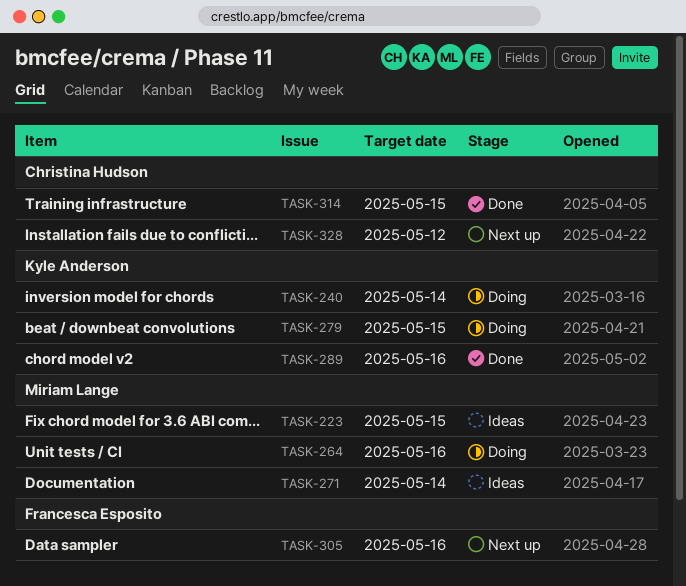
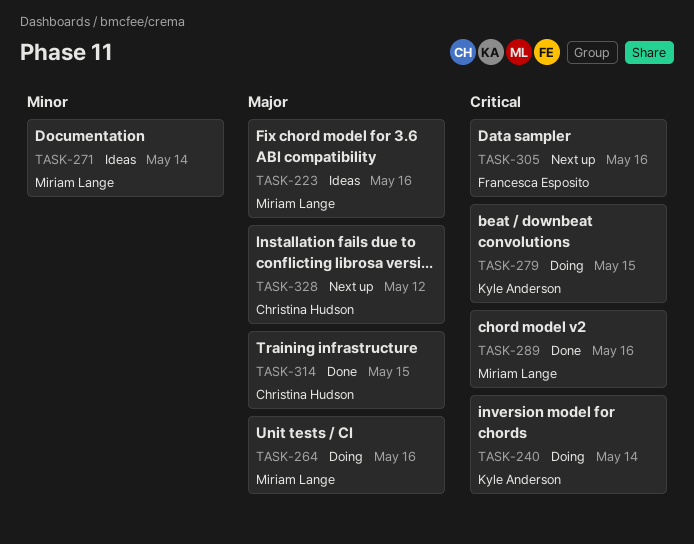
TASK-223, due: May 15 -> May 16
TASK-289, owner: Kyle Anderson -> Miriam Lange

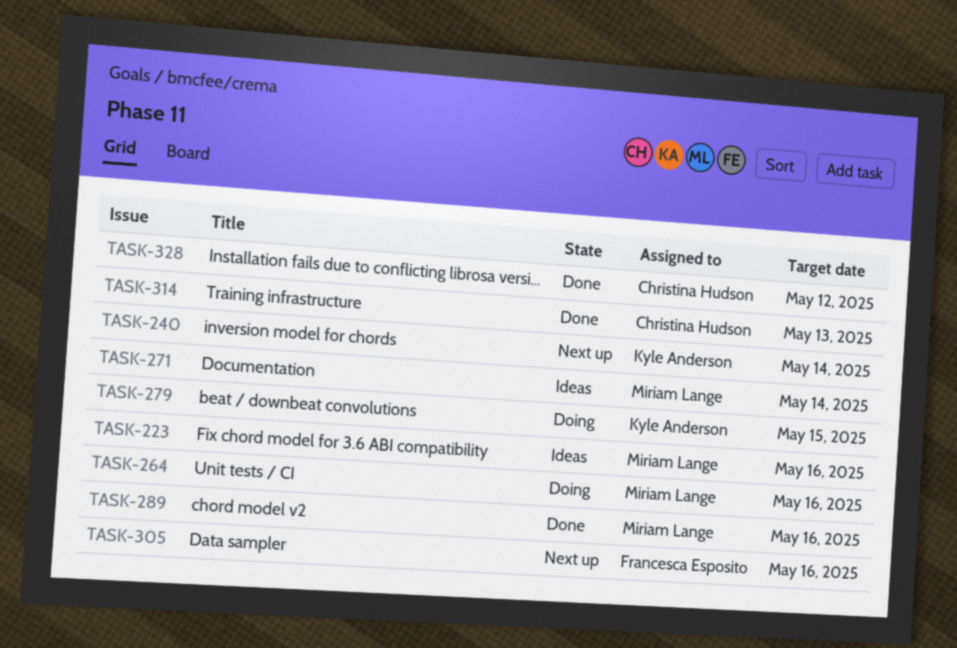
TASK-240, status: Doing -> Next up
TASK-314, due: May 15 -> May 13
TASK-328, status: Next up -> Done

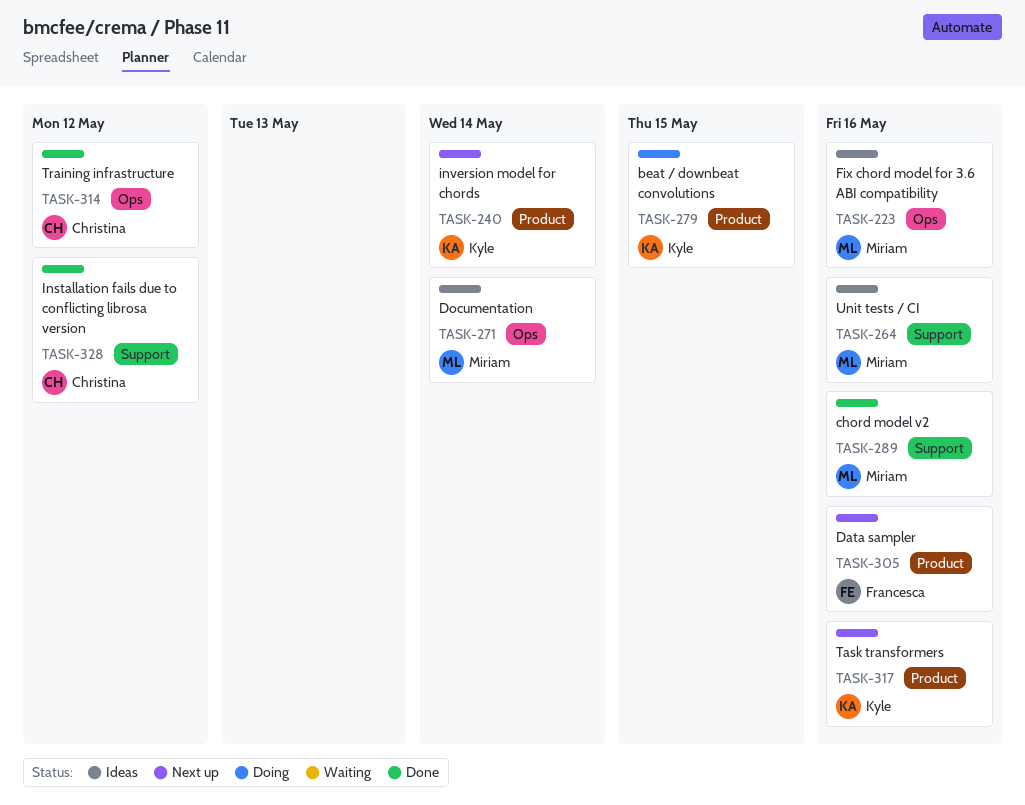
TASK-264, status: Doing -> Ideas
TASK-314, due: May 13 -> May 12
TASK-317: none -> present

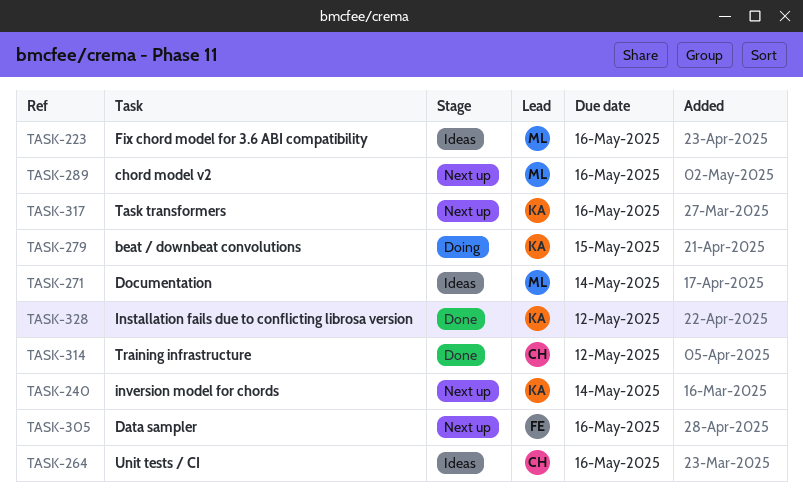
TASK-264, owner: Miriam -> Christina
TASK-289, status: Done -> Next up
TASK-328, owner: Christina -> Kyle

